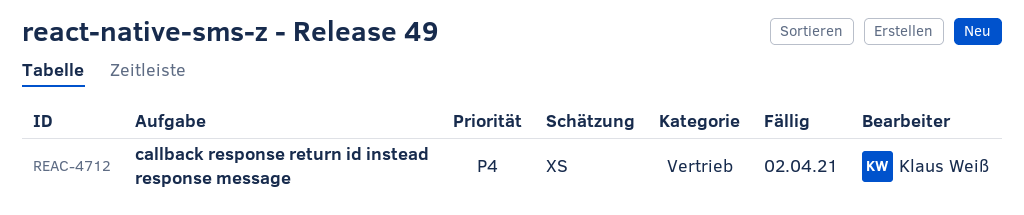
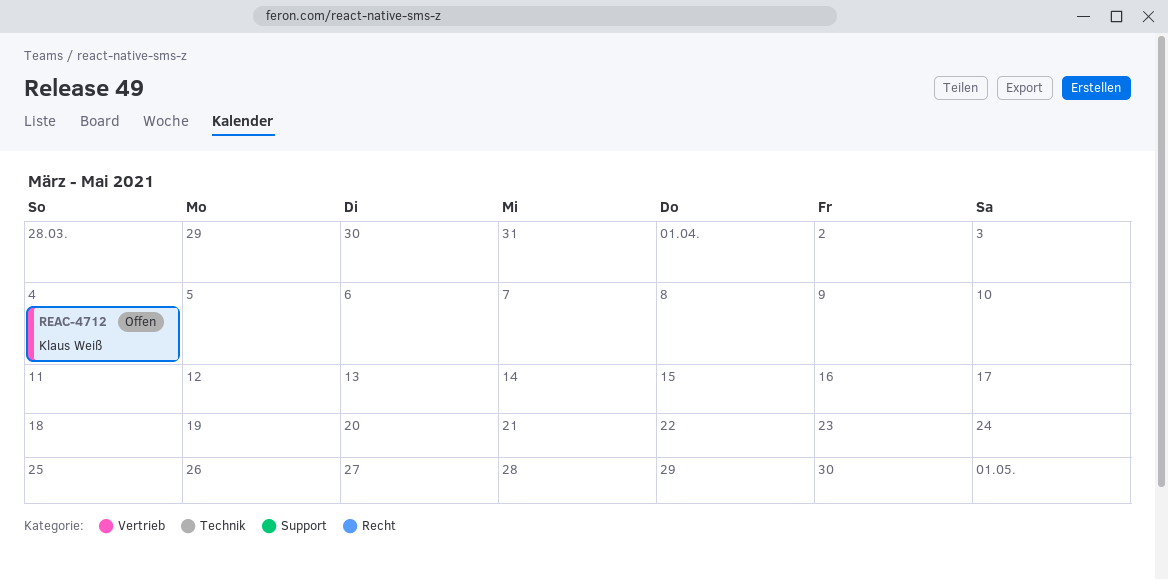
REAC-4712, due: Apr 2 -> Apr 4

